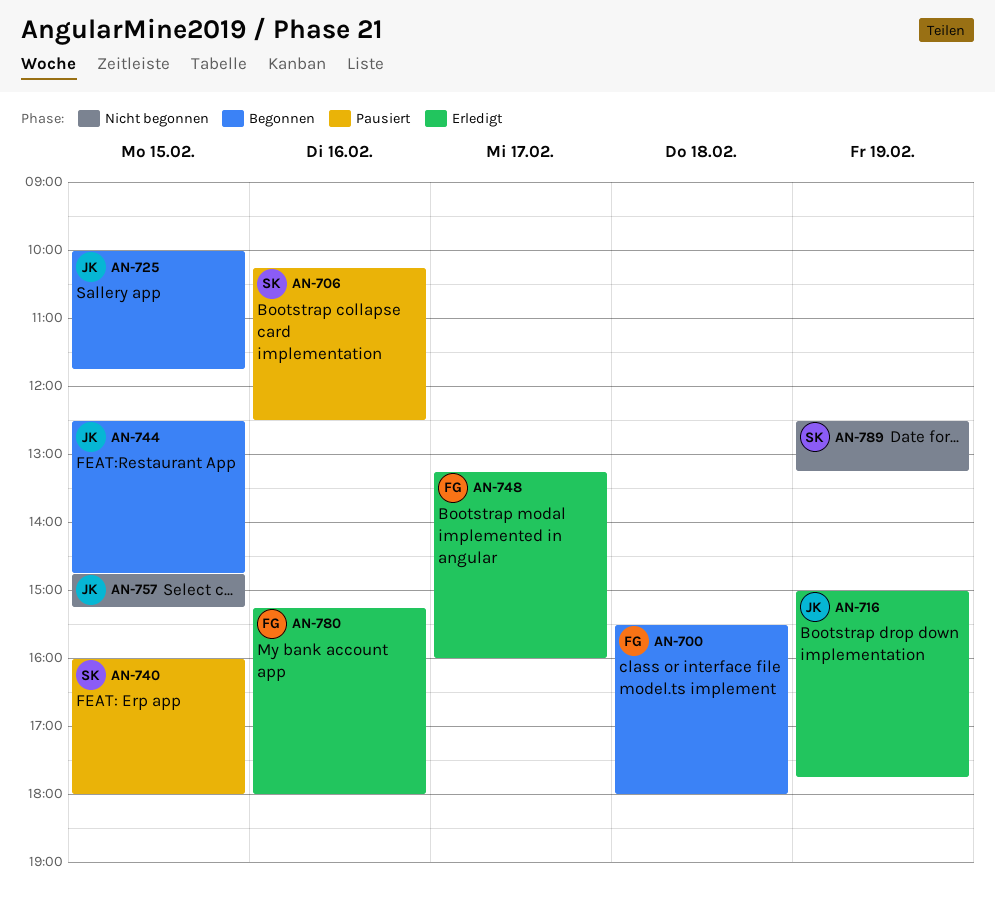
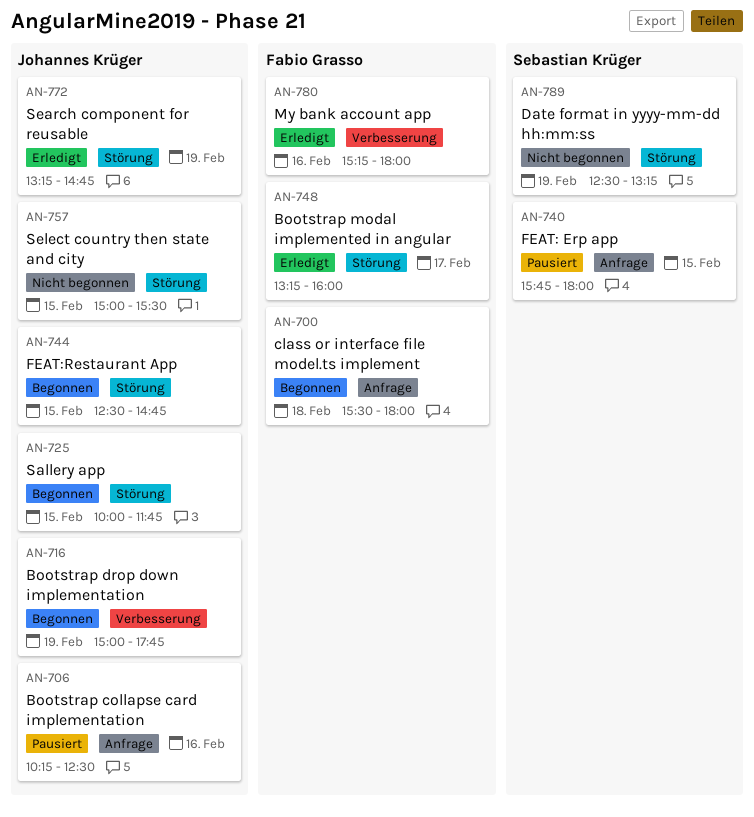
AN-706, owner: Sebastian Krüger -> Johannes Krüger
AN-716, status: Erledigt -> Begonnen
AN-740, begins: 16:00 -> 15:45
AN-757, begins: 14:45 -> 15:00
AN-757, ends: 15:15 -> 15:30
AN-772: none -> present

